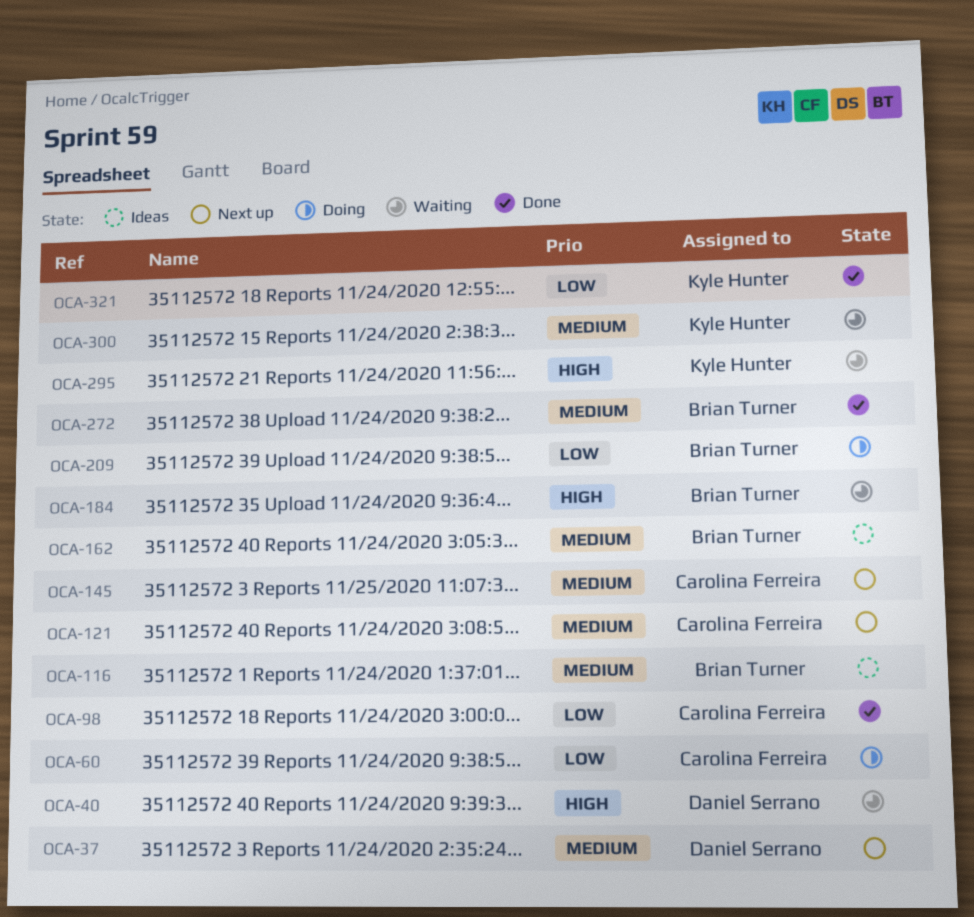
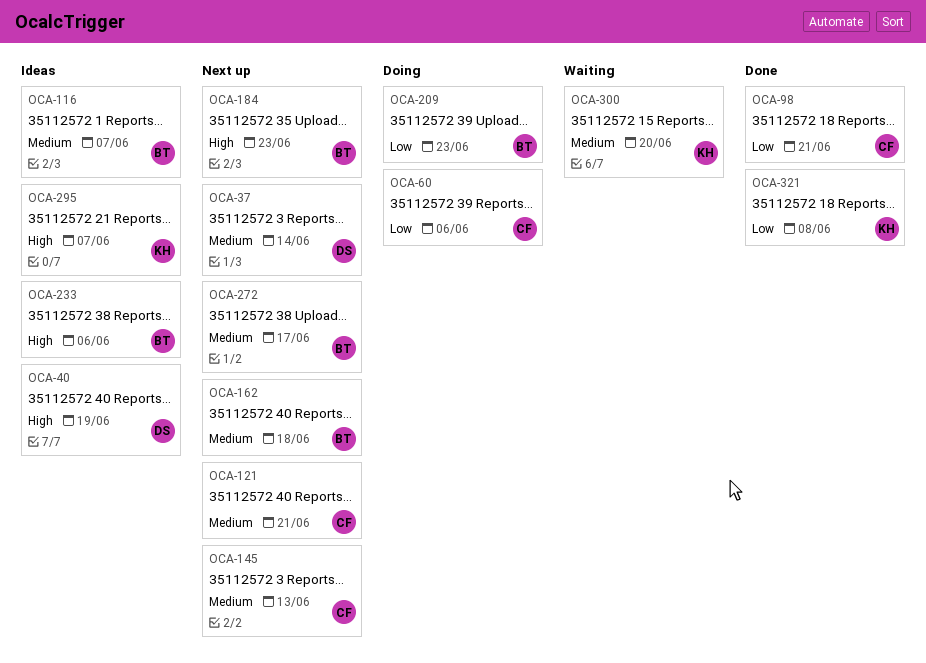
OCA-40, status: Waiting -> Ideas
OCA-162, status: Ideas -> Next up
OCA-184, status: Waiting -> Next up
OCA-233: none -> present
OCA-272, status: Done -> Next up
OCA-295, status: Waiting -> Ideas

